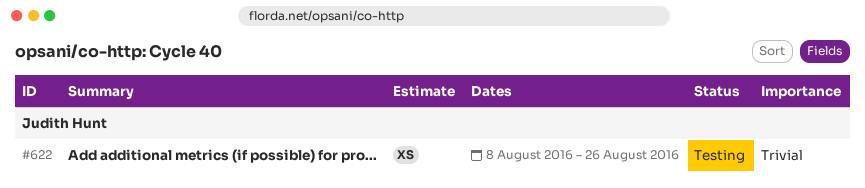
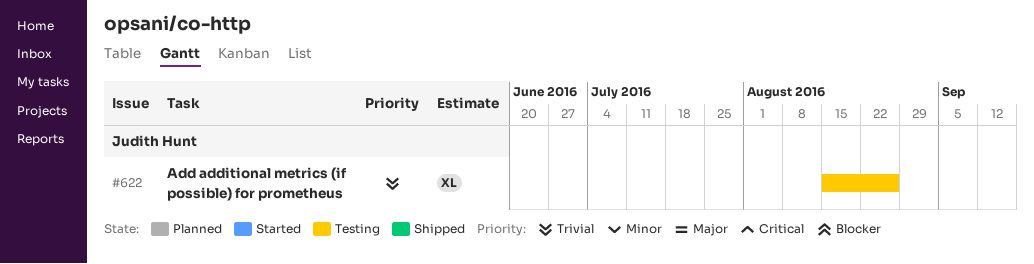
#622, estimate: XS -> XL
#622, start: Aug 8 -> Aug 15

